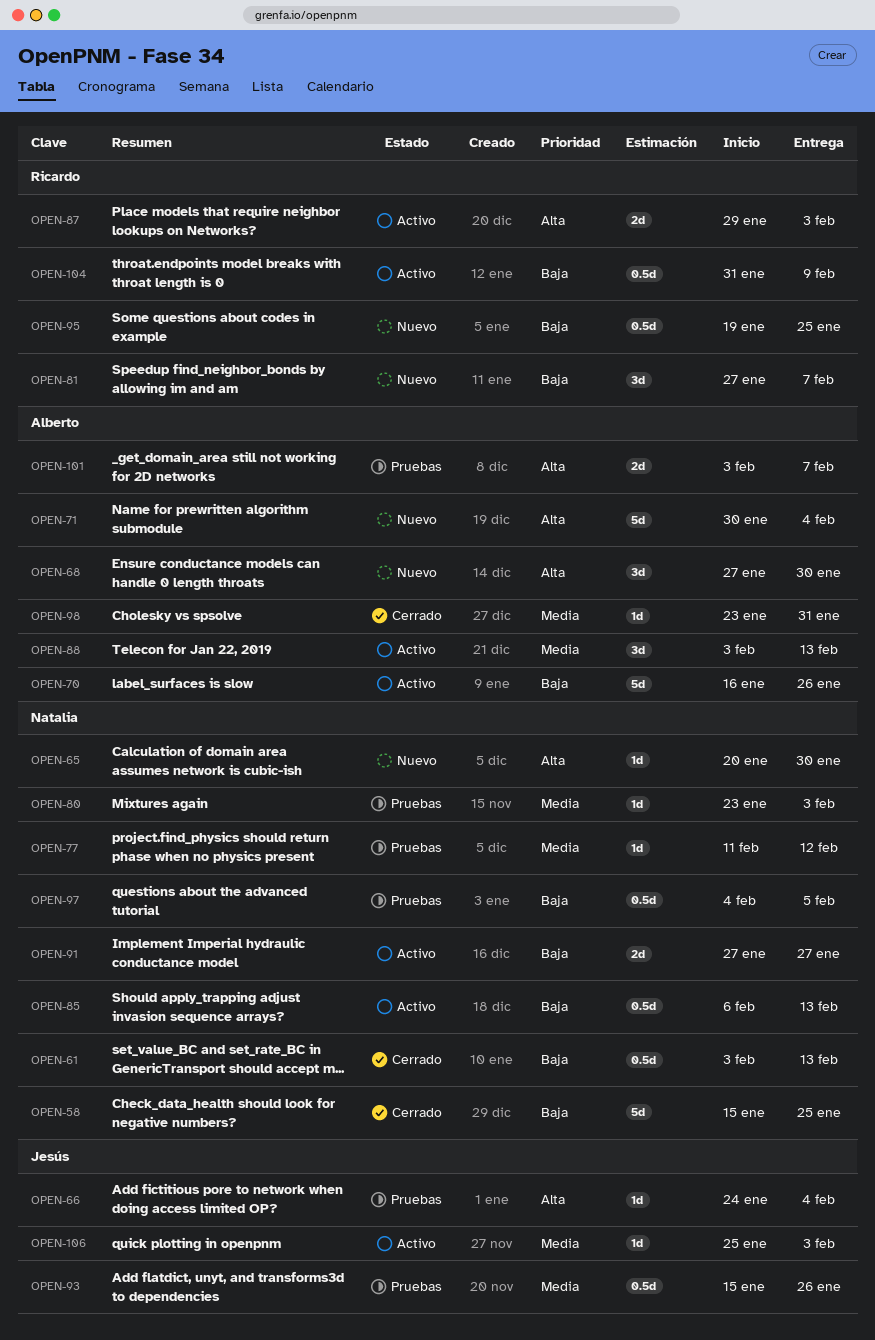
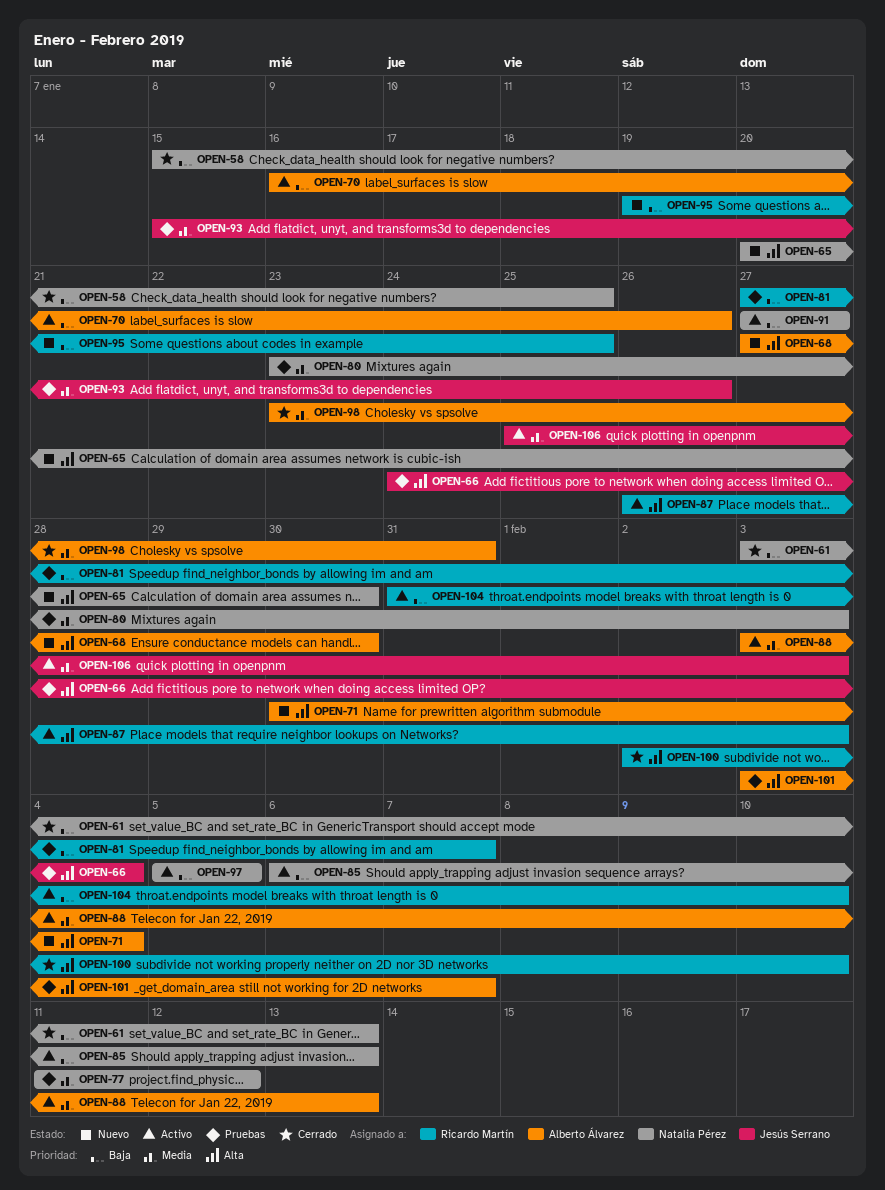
OPEN-81, status: Nuevo -> Pruebas
OPEN-87, start: Jan 29 -> Jan 26
OPEN-97, status: Pruebas -> Activo
OPEN-97, start: Feb 4 -> Feb 5
OPEN-100: none -> present
OPEN-104, due: Feb 9 -> Feb 10

